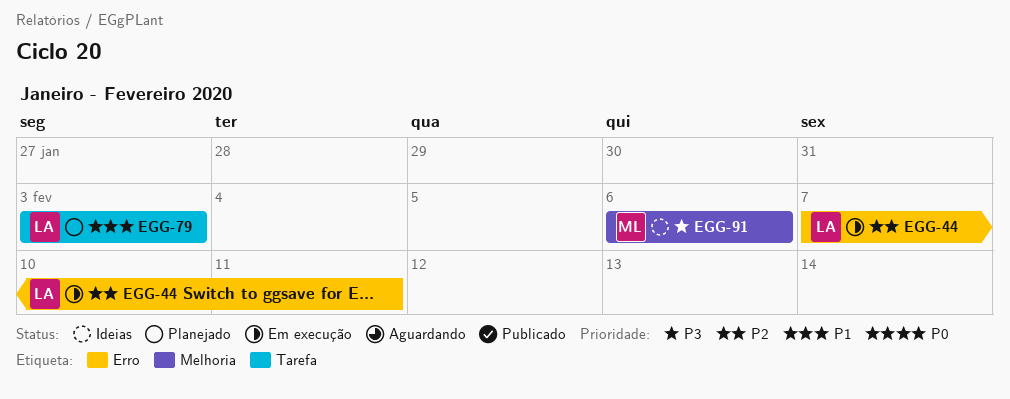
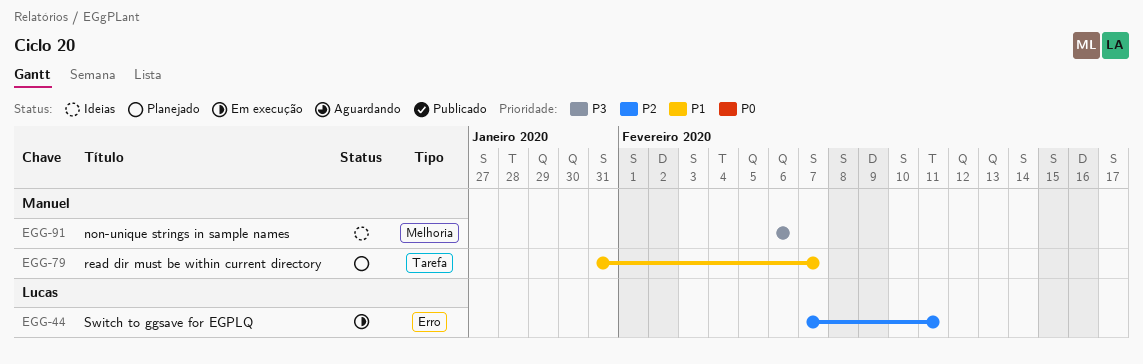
EGG-79, owner: Lucas -> Manuel
EGG-79, start: Feb 3 -> Jan 31
EGG-79, due: Feb 3 -> Feb 7

